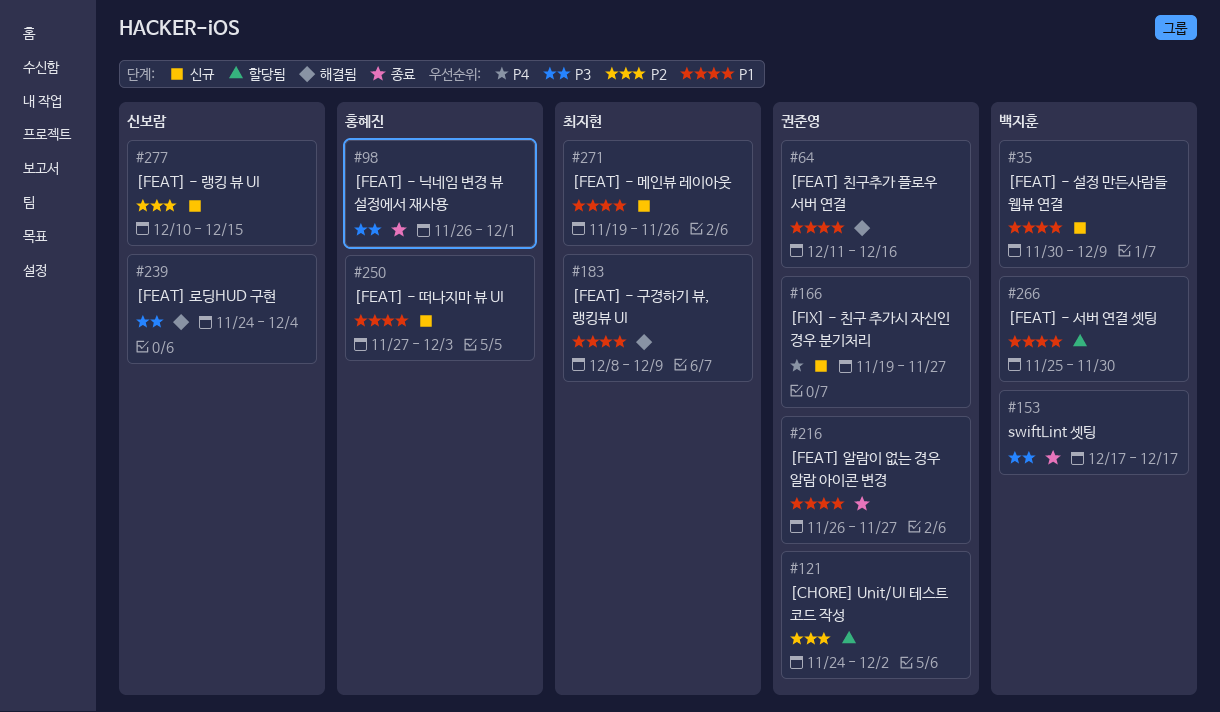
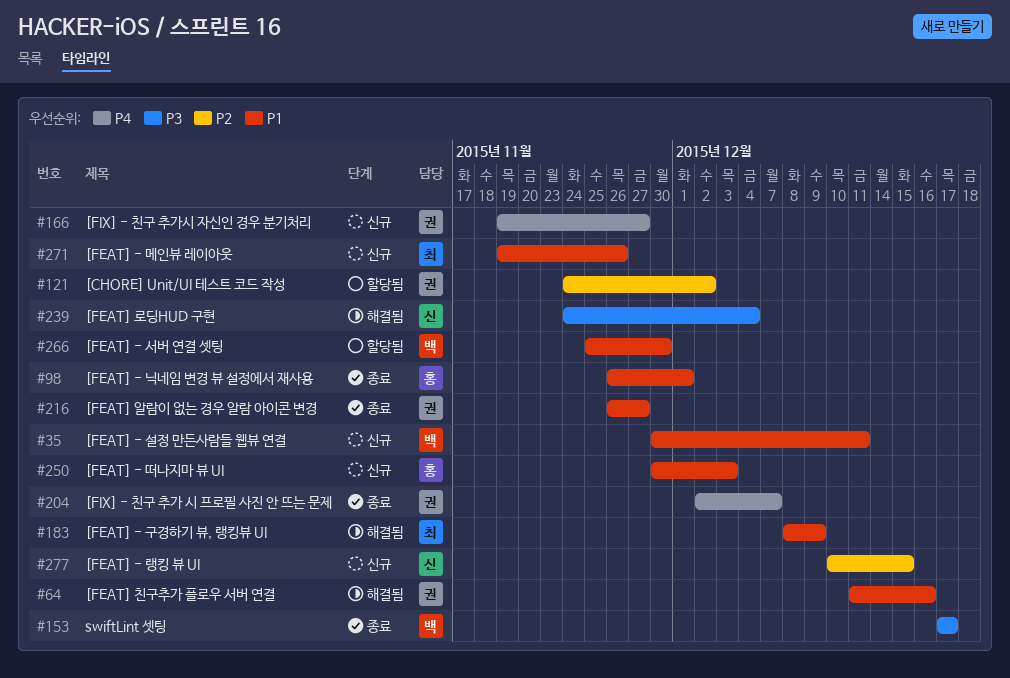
#35, due: Dec 9 -> Dec 11
#98, priority: P3 -> P1
#204: none -> present
#250, start: Nov 27 -> Nov 30

